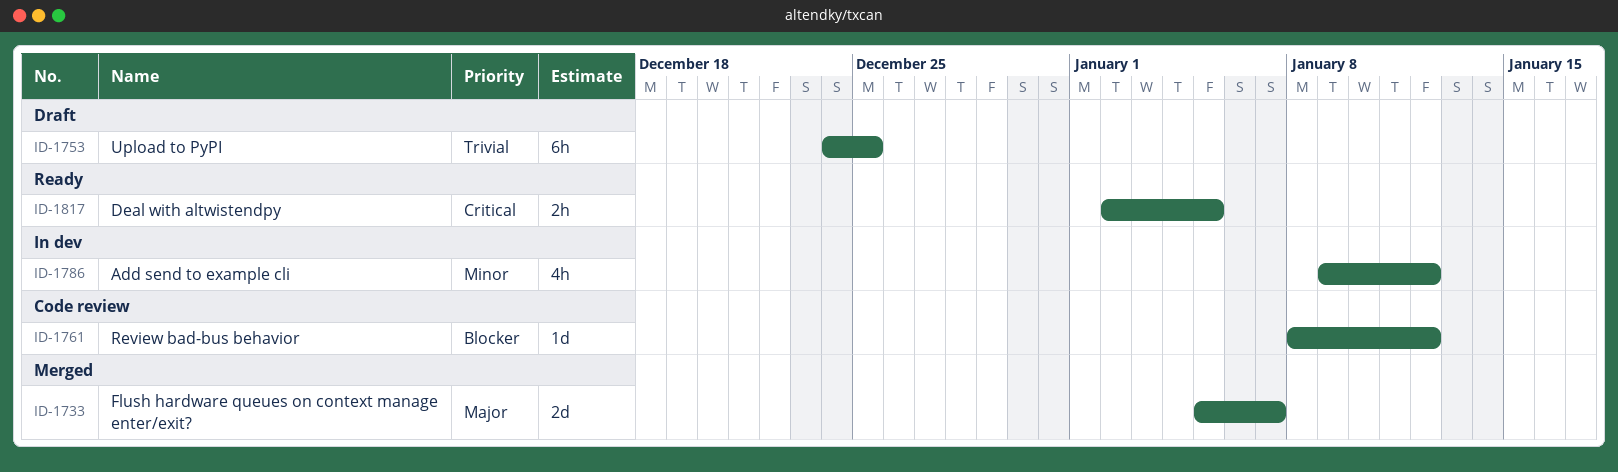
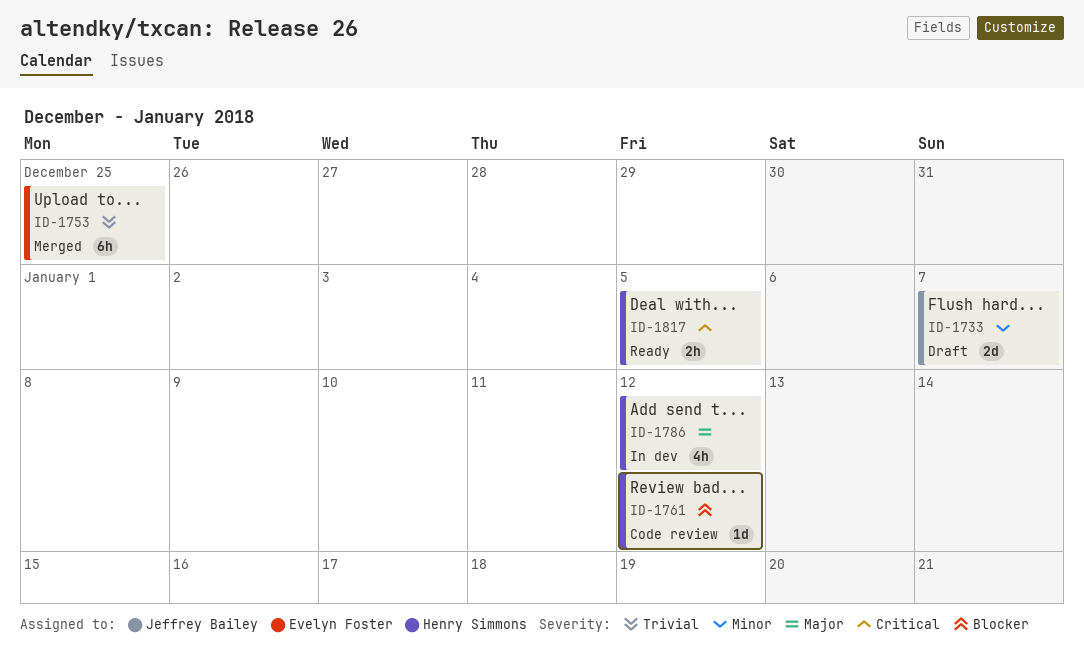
ID-1733, status: Merged -> Draft
ID-1733, priority: Major -> Minor
ID-1753, status: Draft -> Merged
ID-1786, priority: Minor -> Major

